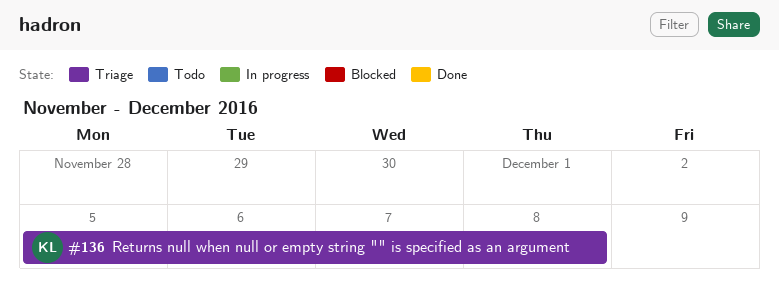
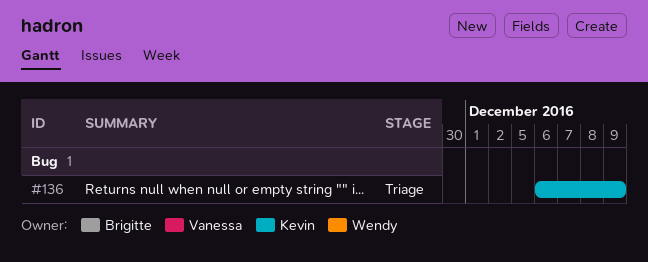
#136, start: Dec 5 -> Dec 6
#136, due: Dec 8 -> Dec 9

